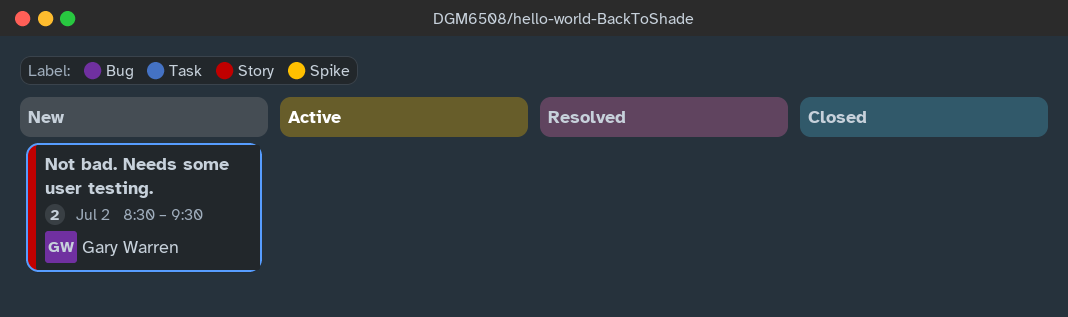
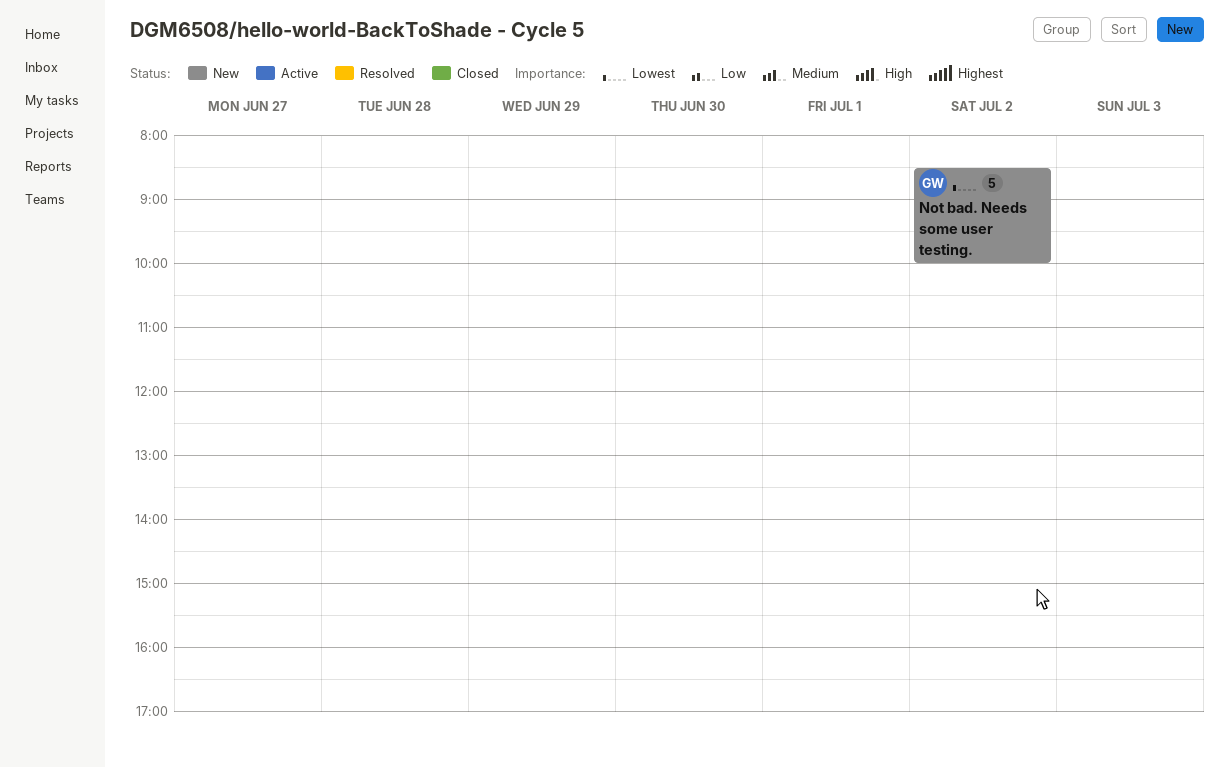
Not bad. Needs some user testing., estimate: 2 -> 5
Not bad. Needs some user testing., ends: 09:30 -> 10:00

